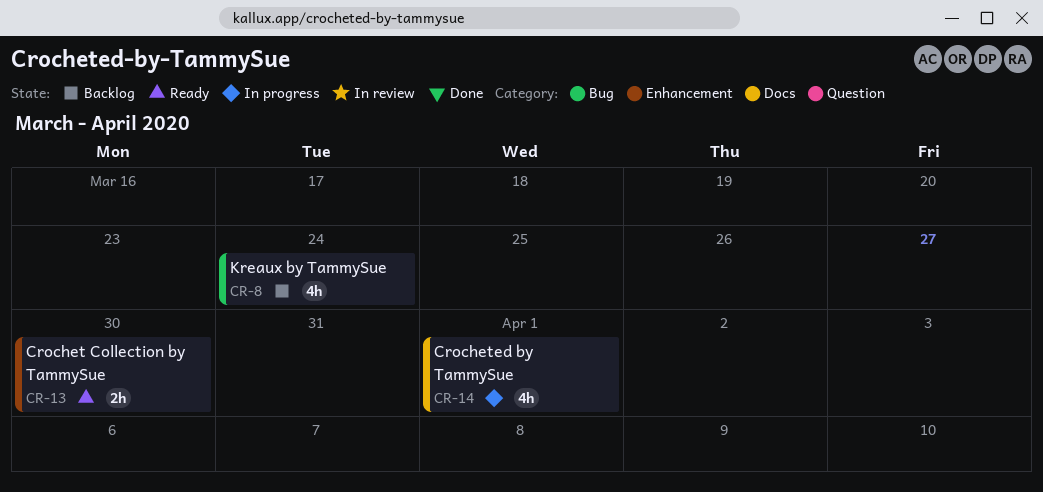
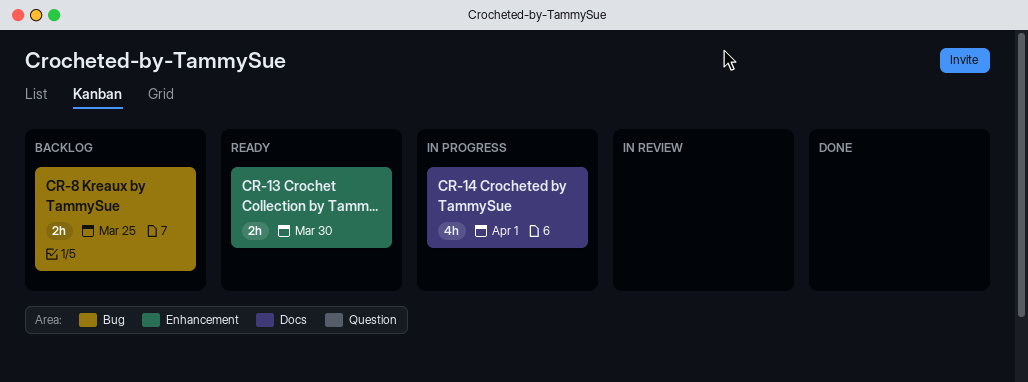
CR-8, estimate: 4h -> 2h
CR-8, due: Mar 24 -> Mar 25

